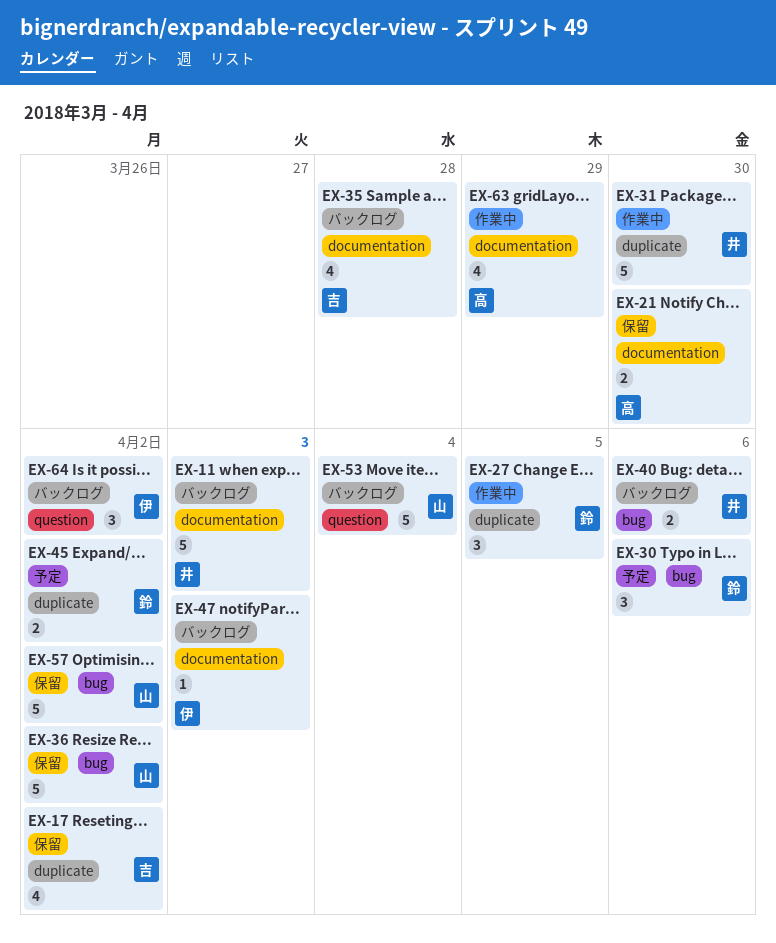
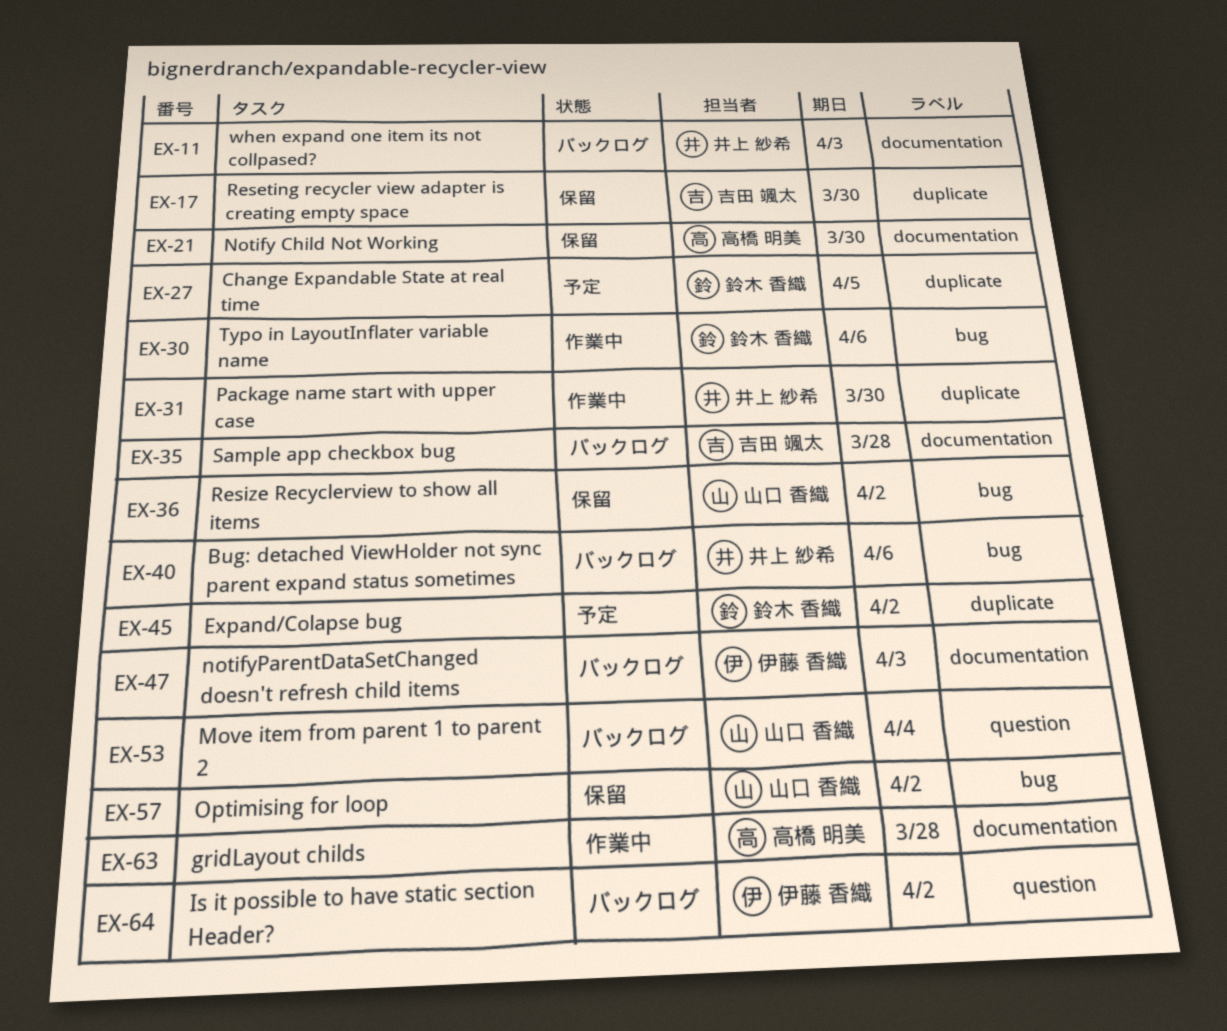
EX-17, due: Apr 2 -> Mar 30
EX-27, status: 作業中 -> 予定
EX-30, status: 予定 -> 作業中
EX-63, due: Mar 29 -> Mar 28

